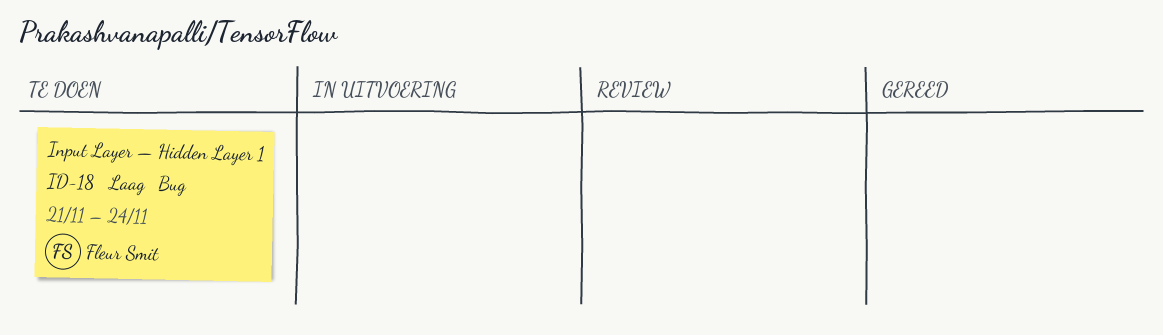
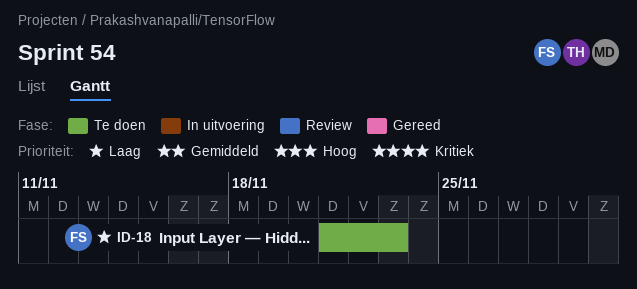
ID-18, due: Nov 24 -> Nov 23

